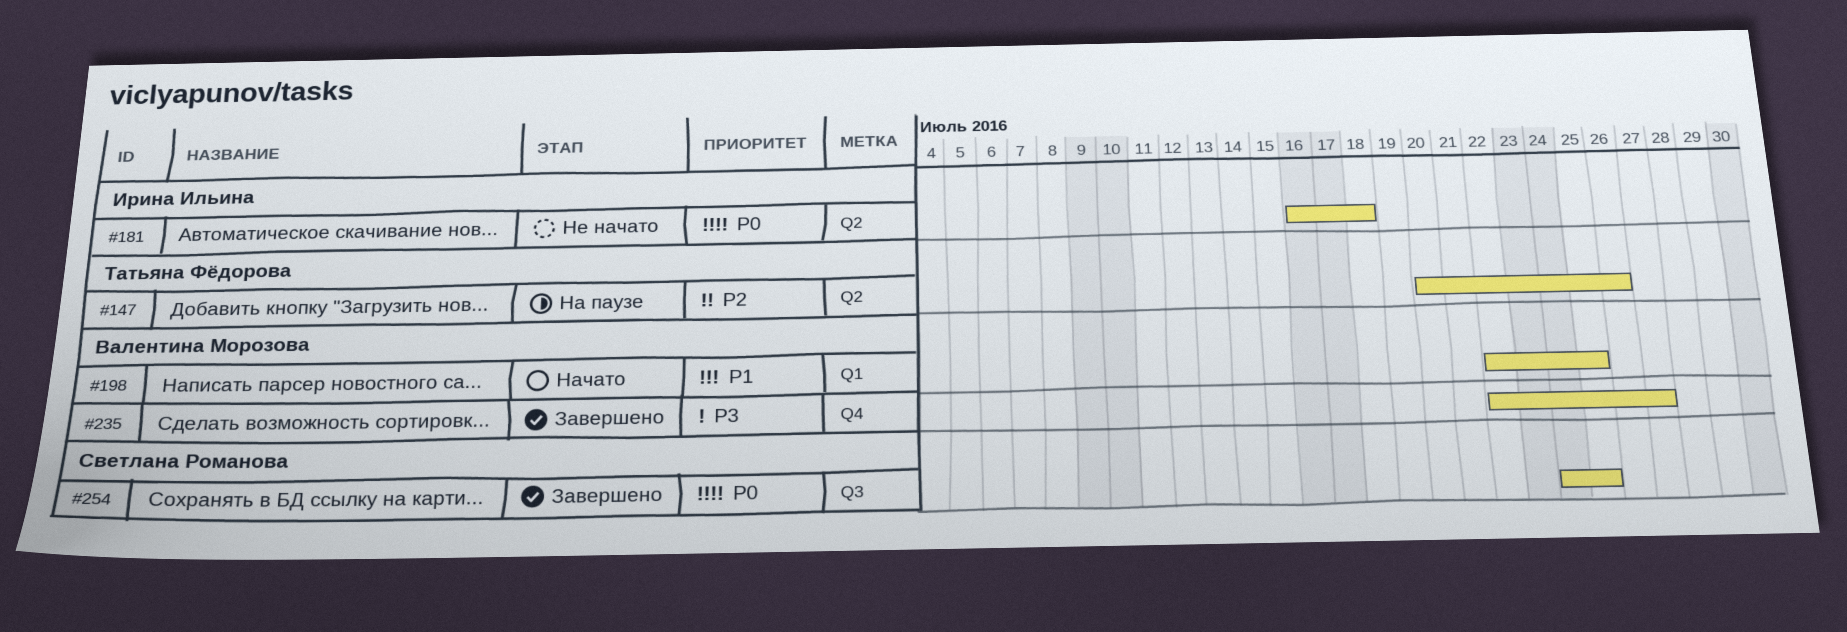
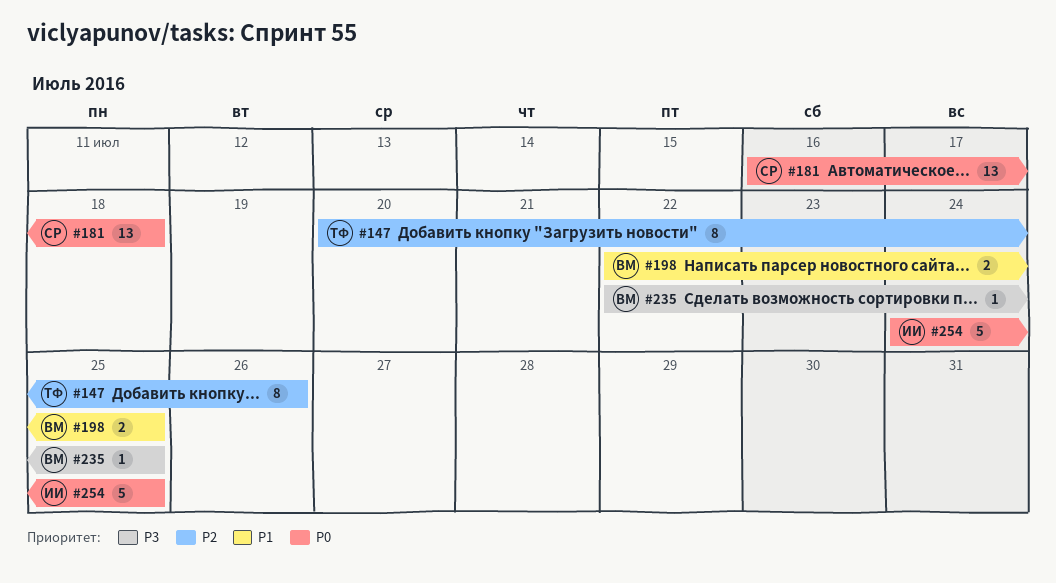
#181, owner: Ирина Ильина -> Светлана Романова
#235, due: Jul 27 -> Jul 25
#254, owner: Светлана Романова -> Ирина Ильина

